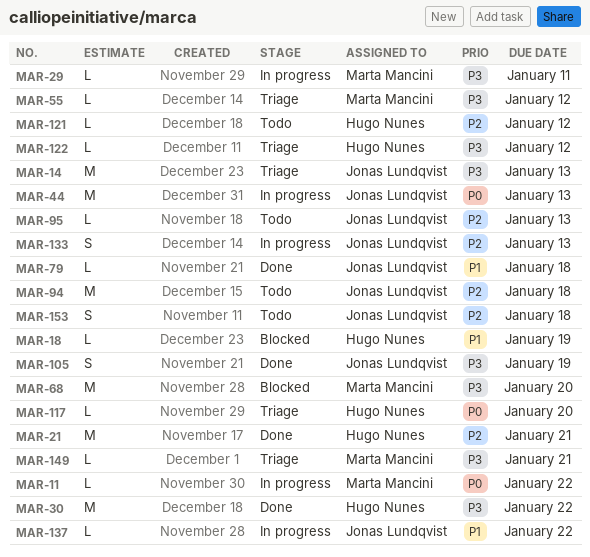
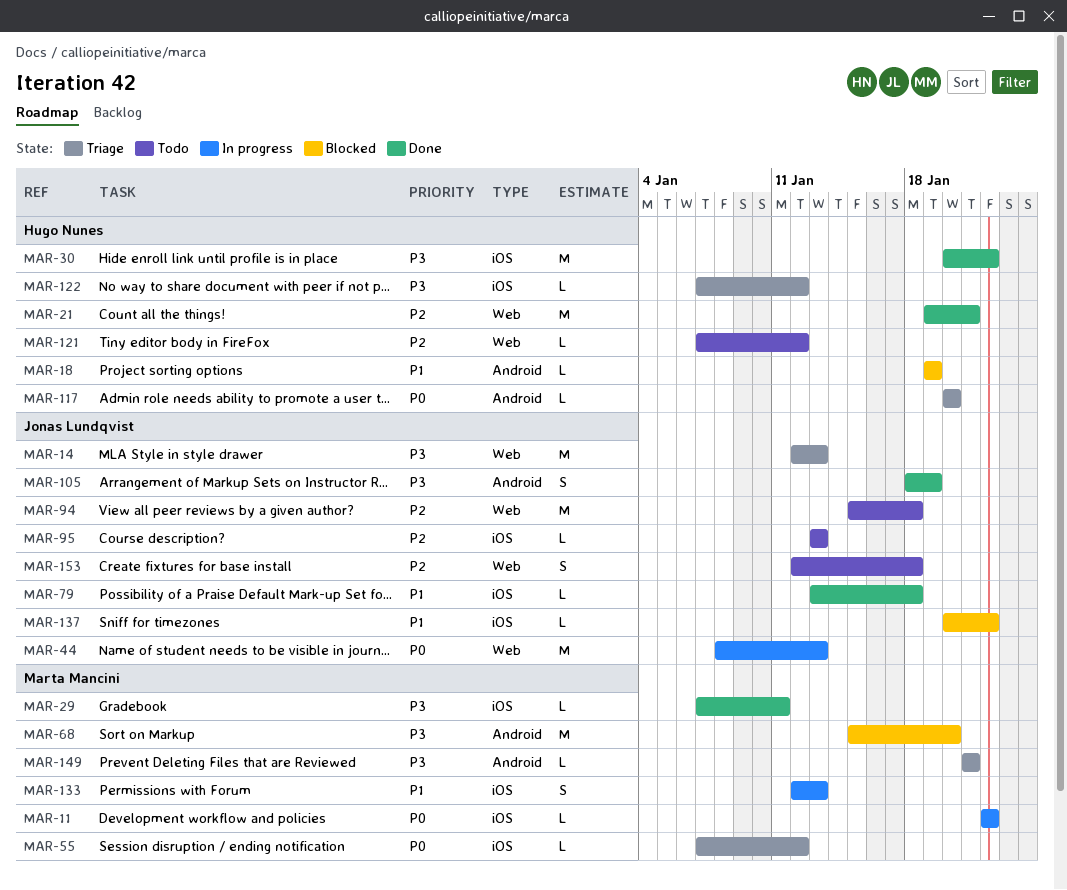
MAR-29, status: In progress -> Done
MAR-55, priority: P3 -> P0
MAR-133, owner: Jonas Lundqvist -> Marta Mancini
MAR-133, priority: P2 -> P1
MAR-137, status: In progress -> Blocked

